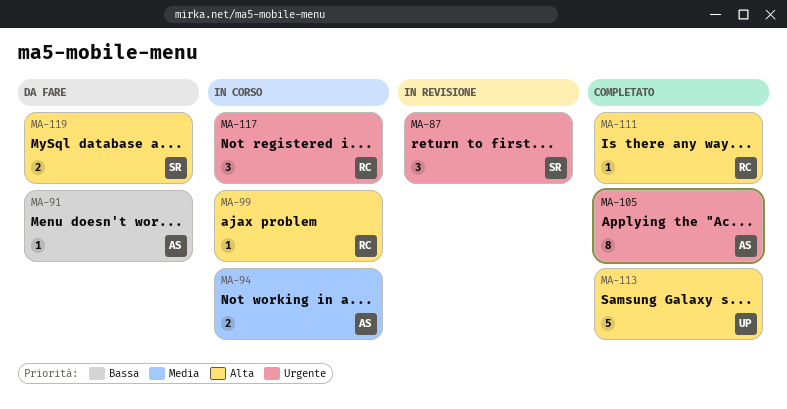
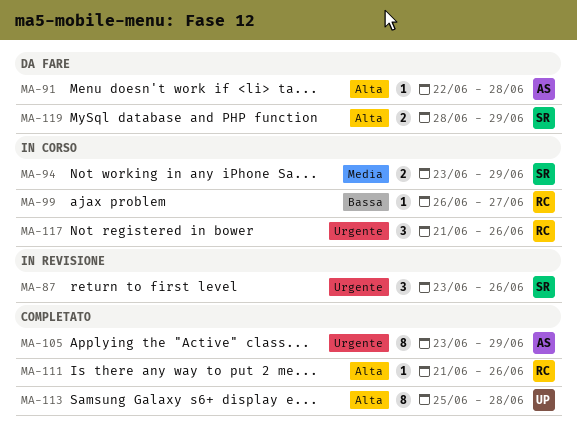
MA-91, priority: Bassa -> Alta
MA-94, owner: AS -> SR
MA-99, priority: Alta -> Bassa
MA-113, estimate: 5 -> 8

